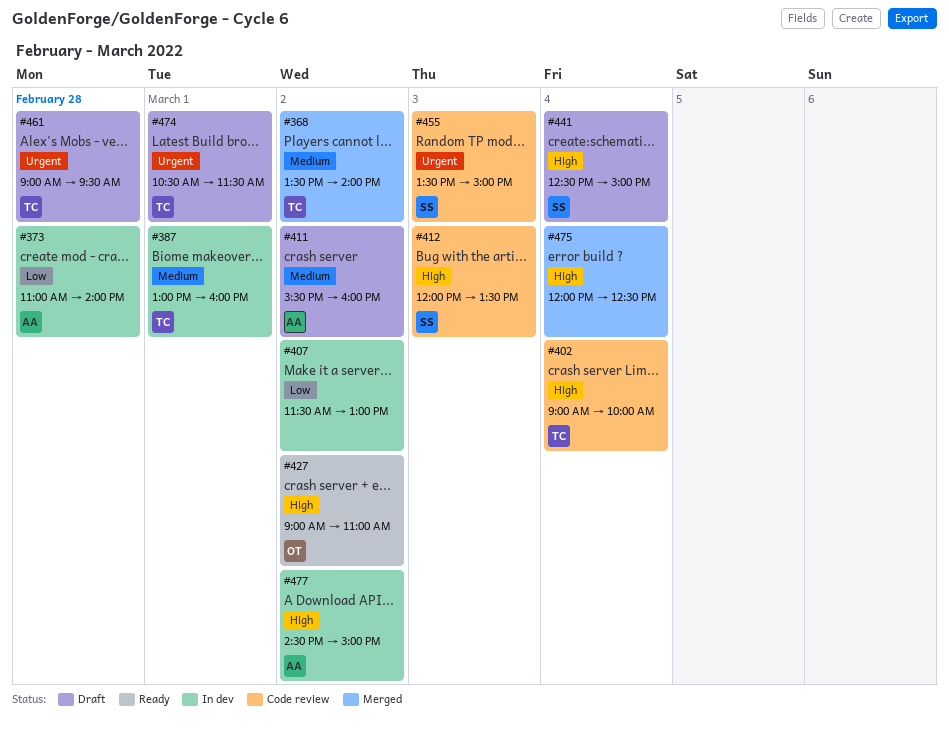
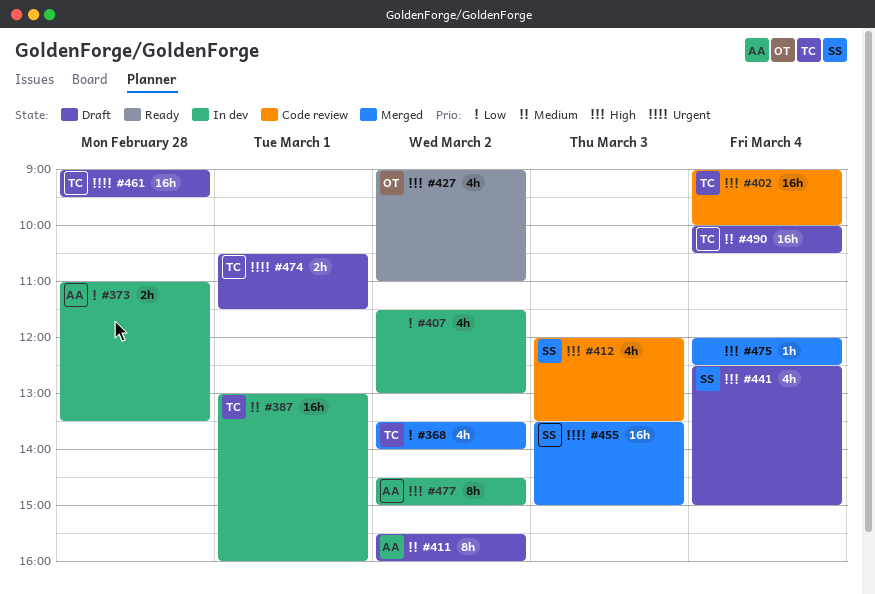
#368, priority: Medium -> Low
#373, ends: 14:00 -> 13:30
#455, status: Code review -> Merged
#490: none -> present

